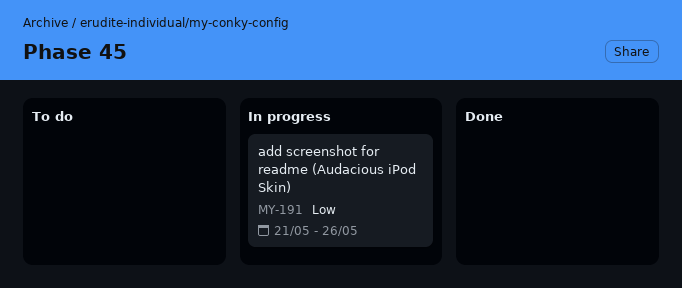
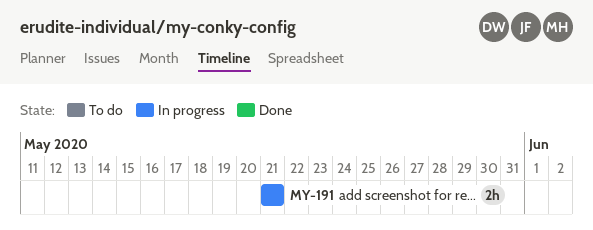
MY-191, due: May 26 -> May 21

